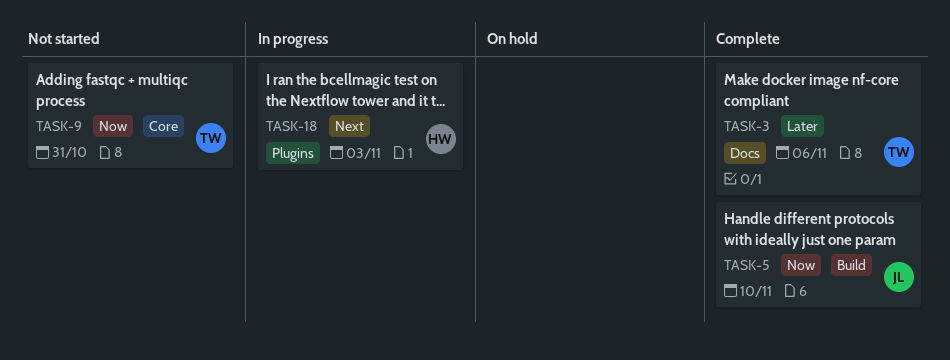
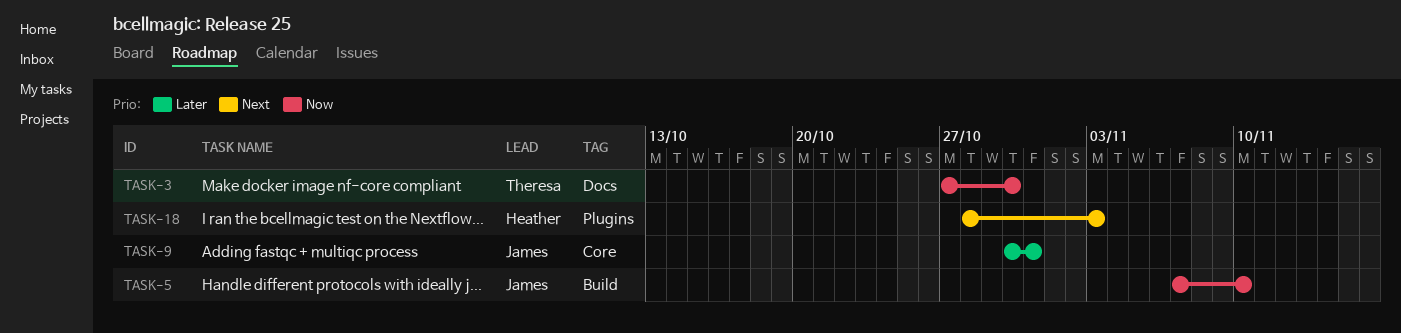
TASK-3, priority: Later -> Now
TASK-3, due: Nov 6 -> Oct 30
TASK-9, owner: Theresa -> James
TASK-9, priority: Now -> Later

